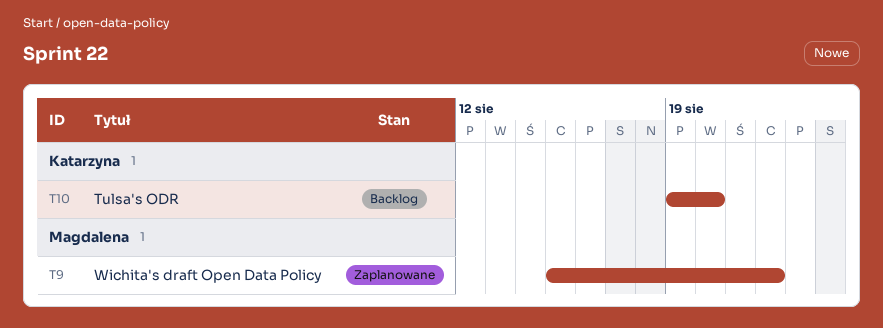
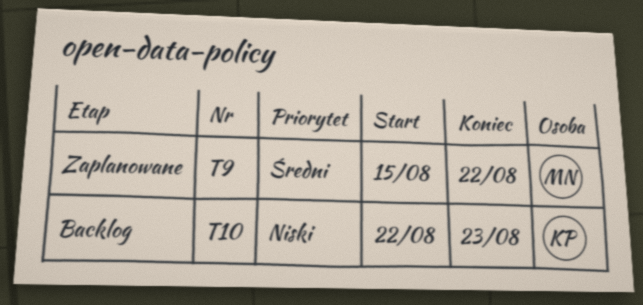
T10, start: Aug 19 -> Aug 22
T10, due: Aug 20 -> Aug 23

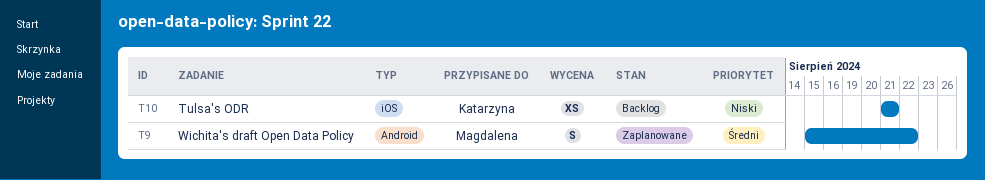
T10, start: Aug 22 -> Aug 21
T10, due: Aug 23 -> Aug 21

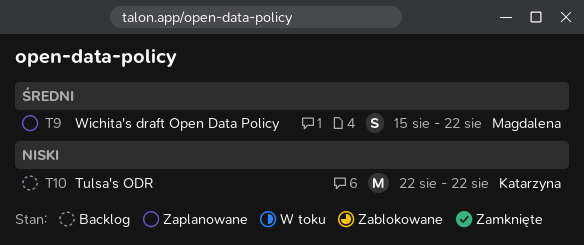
T10, estimate: XS -> M
T10, start: Aug 21 -> Aug 22
T10, due: Aug 21 -> Aug 22

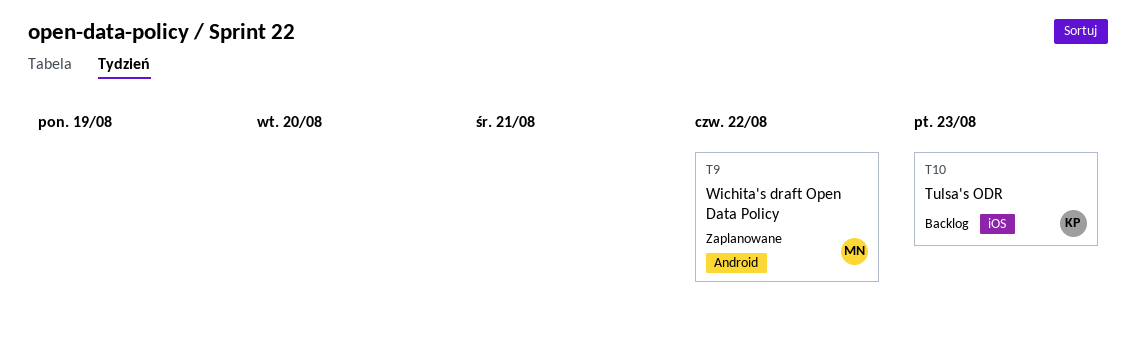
T10, due: Aug 22 -> Aug 23

